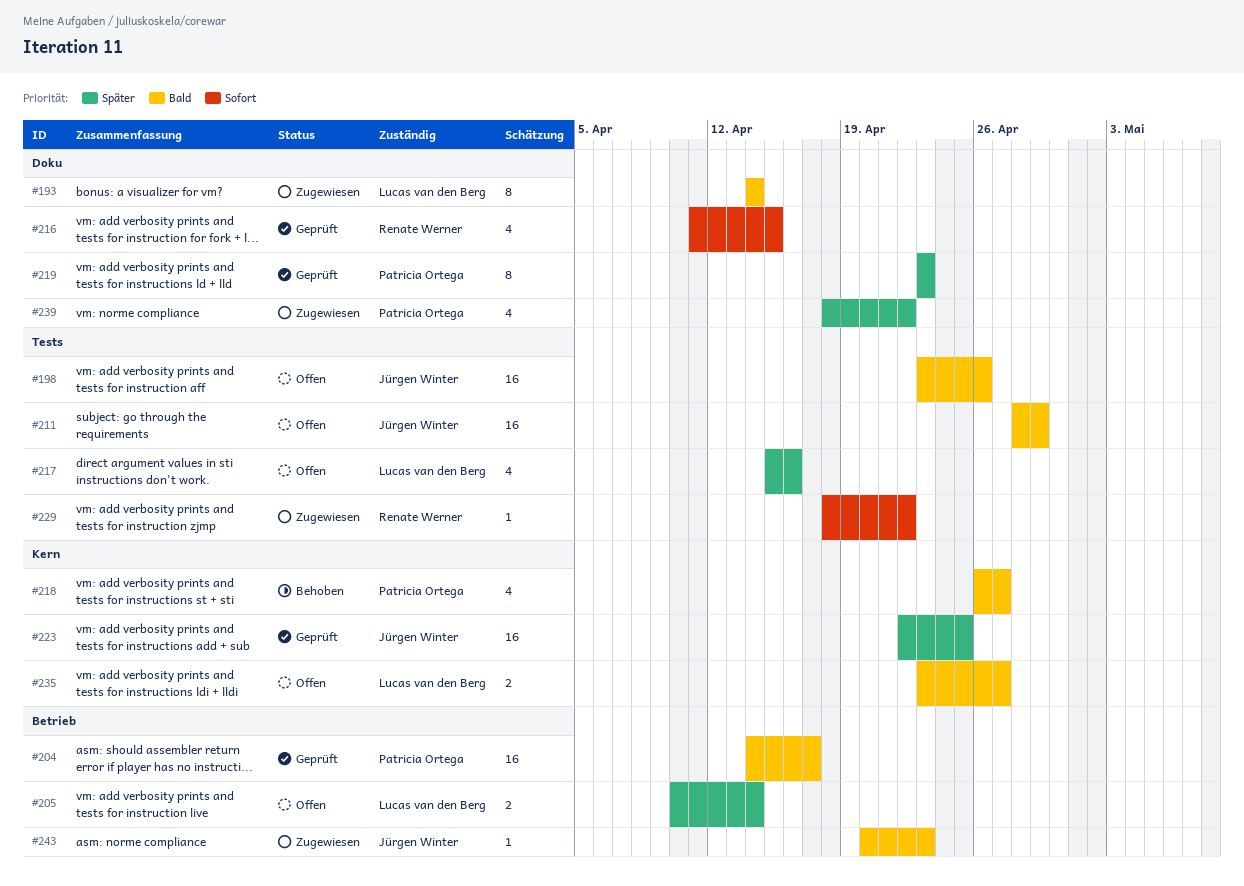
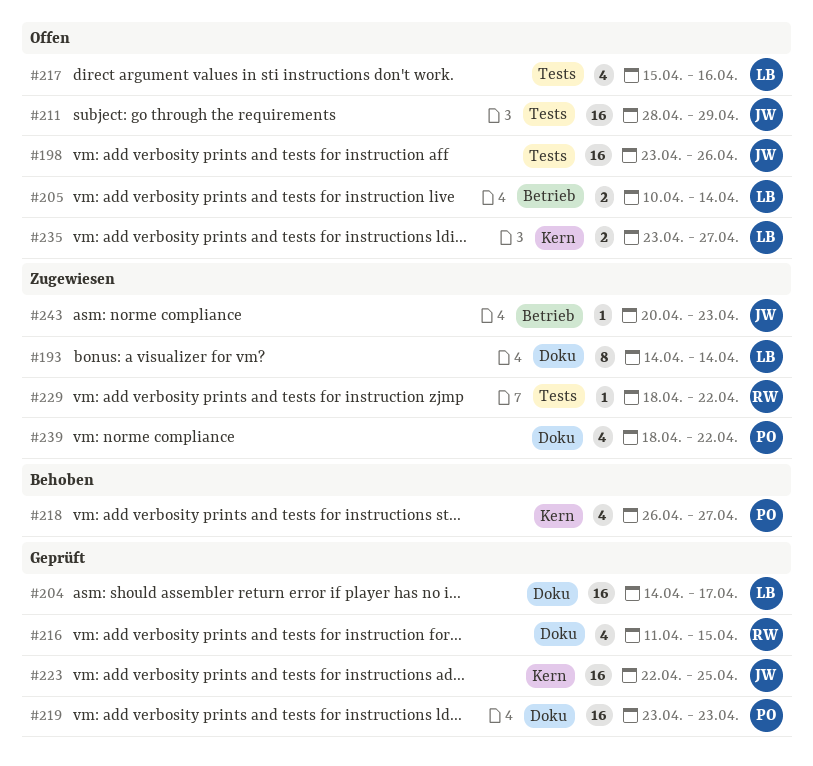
#204, owner: Patricia Ortega -> Lucas van den Berg
#204, label: Betrieb -> Doku
#219, estimate: 8 -> 16

